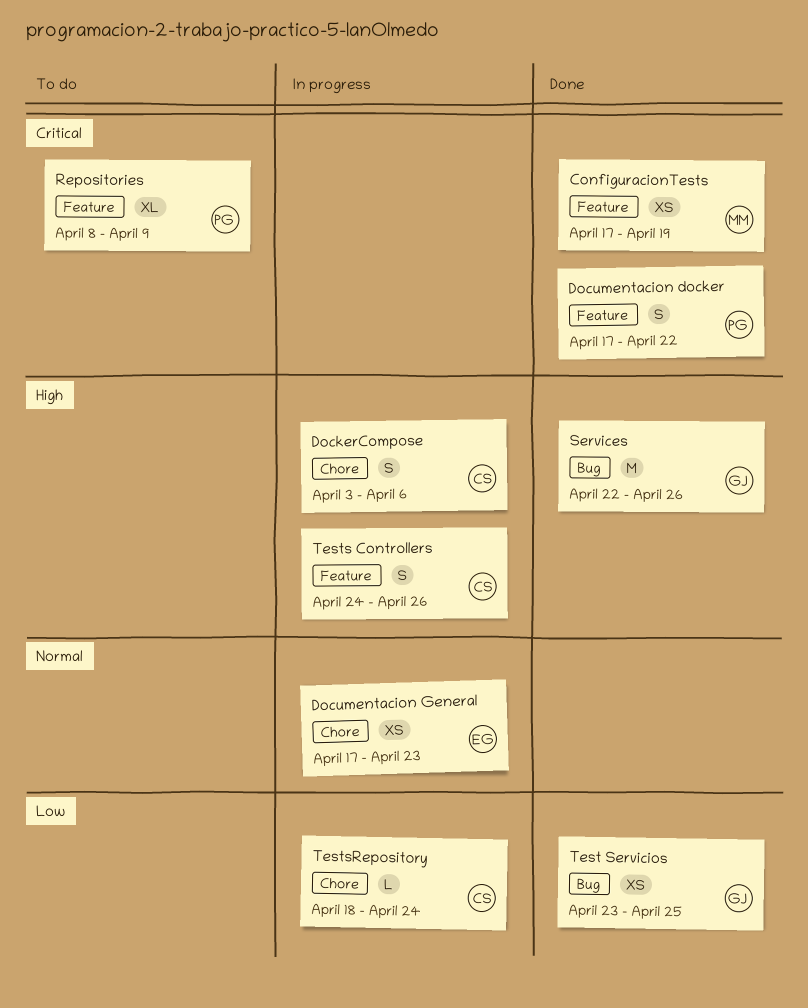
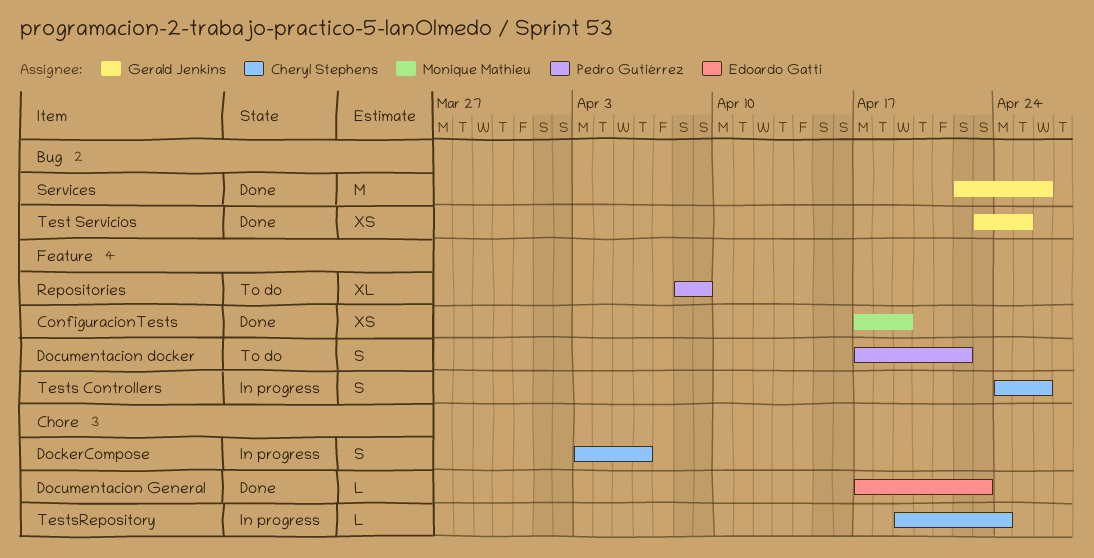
Documentacion docker, status: Done -> To do
Documentacion General, status: In progress -> Done
Documentacion General, estimate: XS -> L
TestsRepository, start: Apr 18 -> Apr 19

